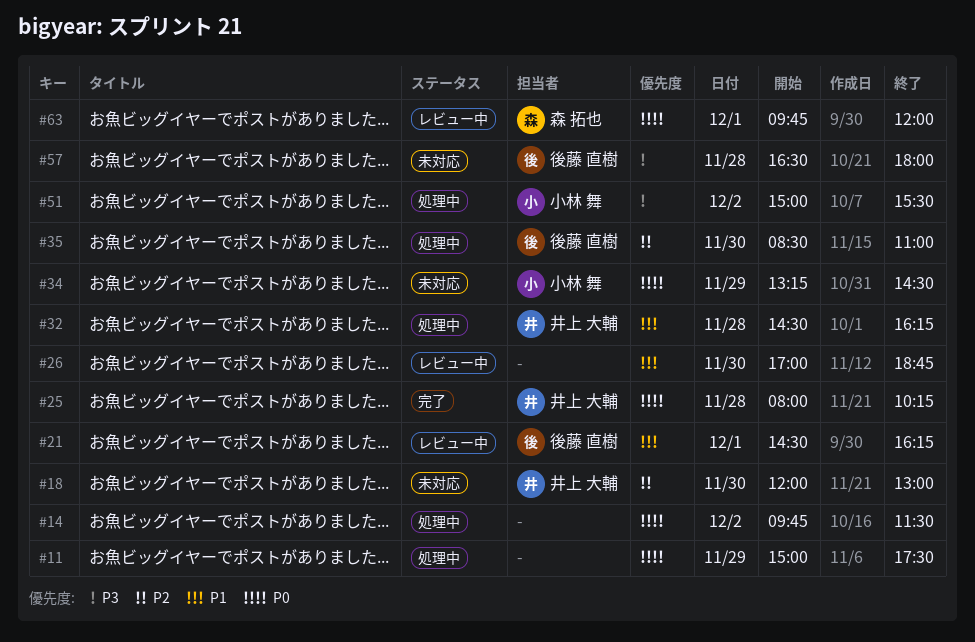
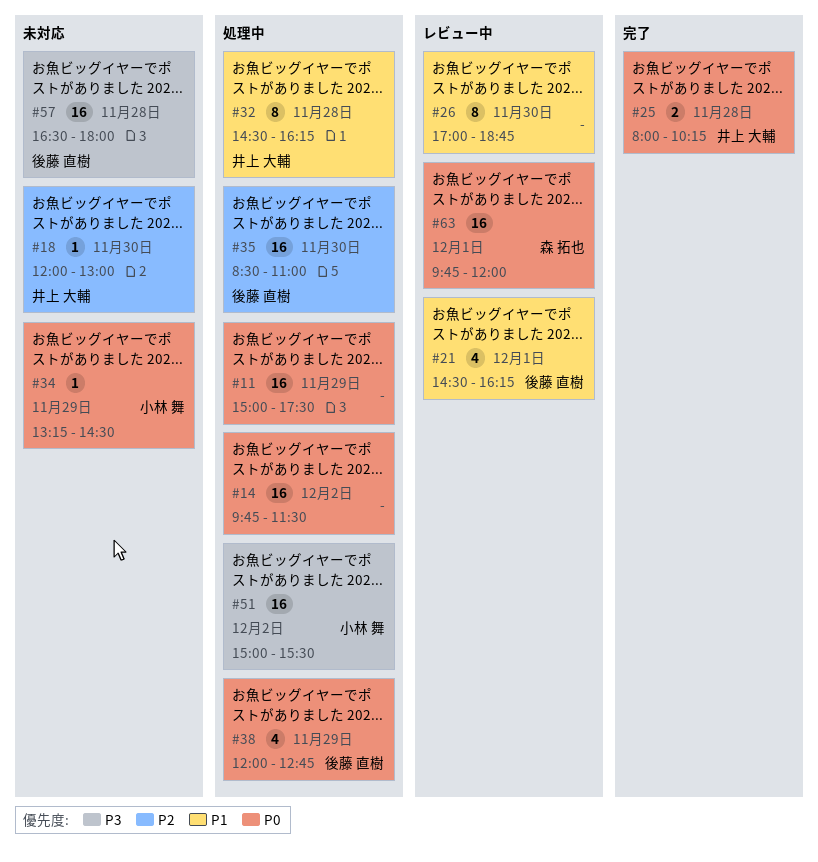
#38: none -> present

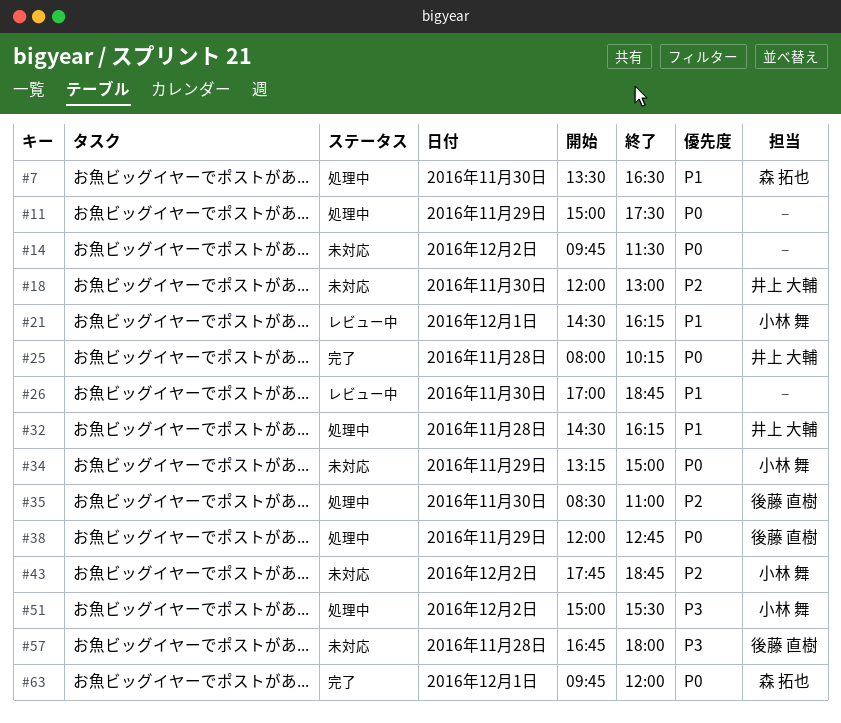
#7: none -> present
#14, status: 処理中 -> 未対応
#21, owner: 後藤 直樹 -> 小林 舞
#34, ends: 14:30 -> 15:00
#43: none -> present
#57, begins: 16:30 -> 16:45
#63, status: レビュー中 -> 完了

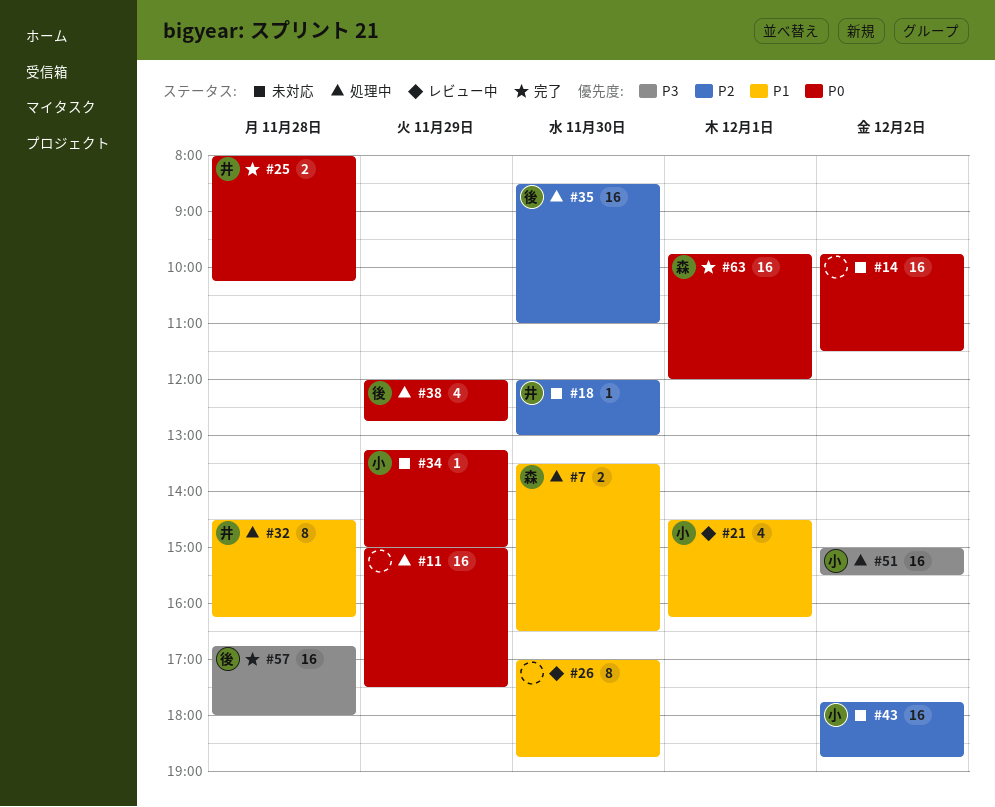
#57, status: 未対応 -> 完了

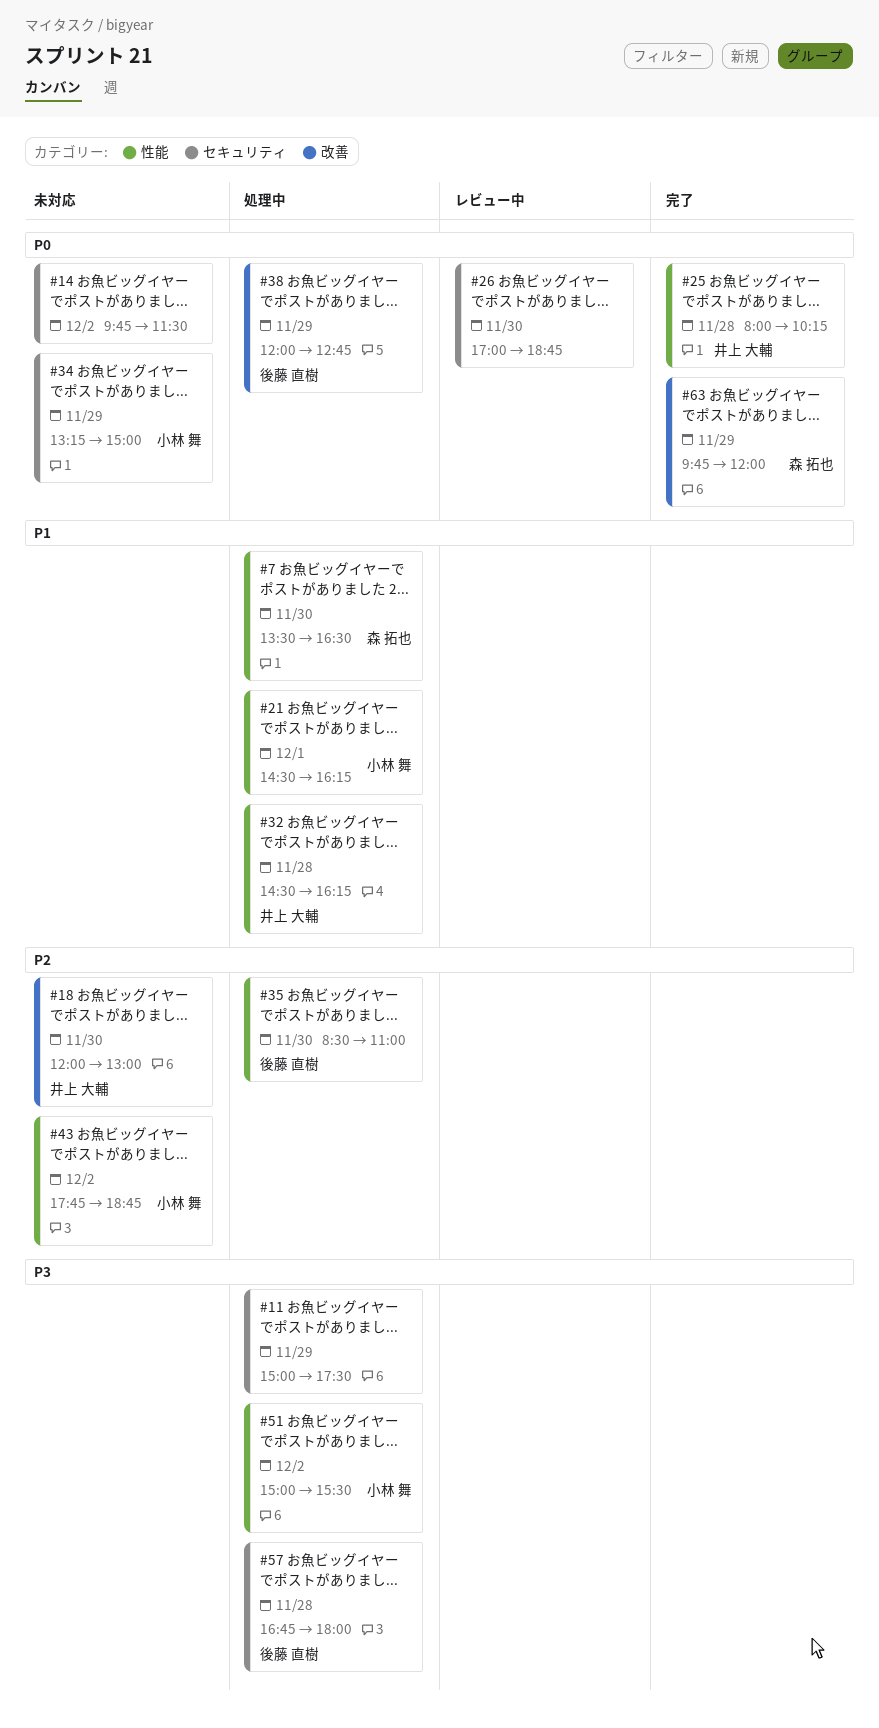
#11, priority: P0 -> P3
#21, status: レビュー中 -> 処理中
#26, priority: P1 -> P0
#57, status: 完了 -> 処理中
#63, day: Dec 1 -> Nov 29

